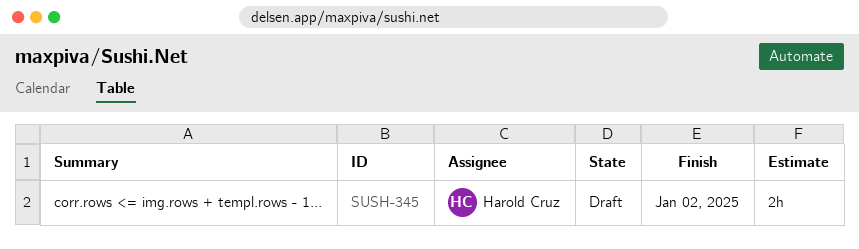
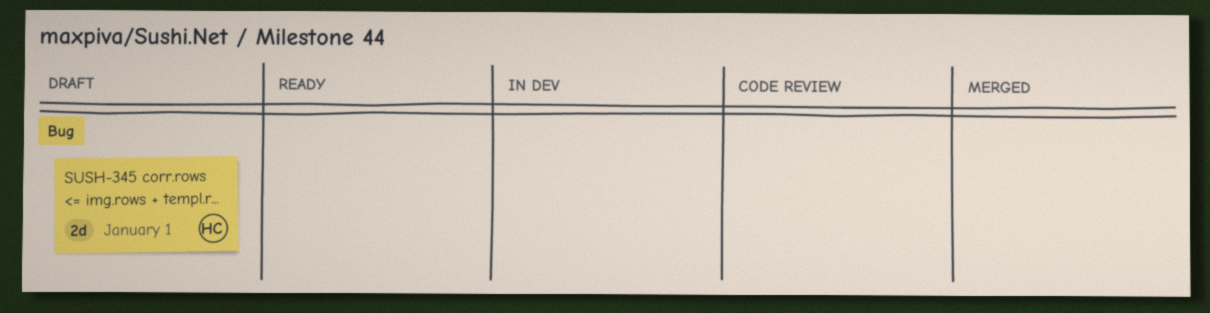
SUSH-345, estimate: 2h -> 2d
SUSH-345, due: Jan 2 -> Jan 1

